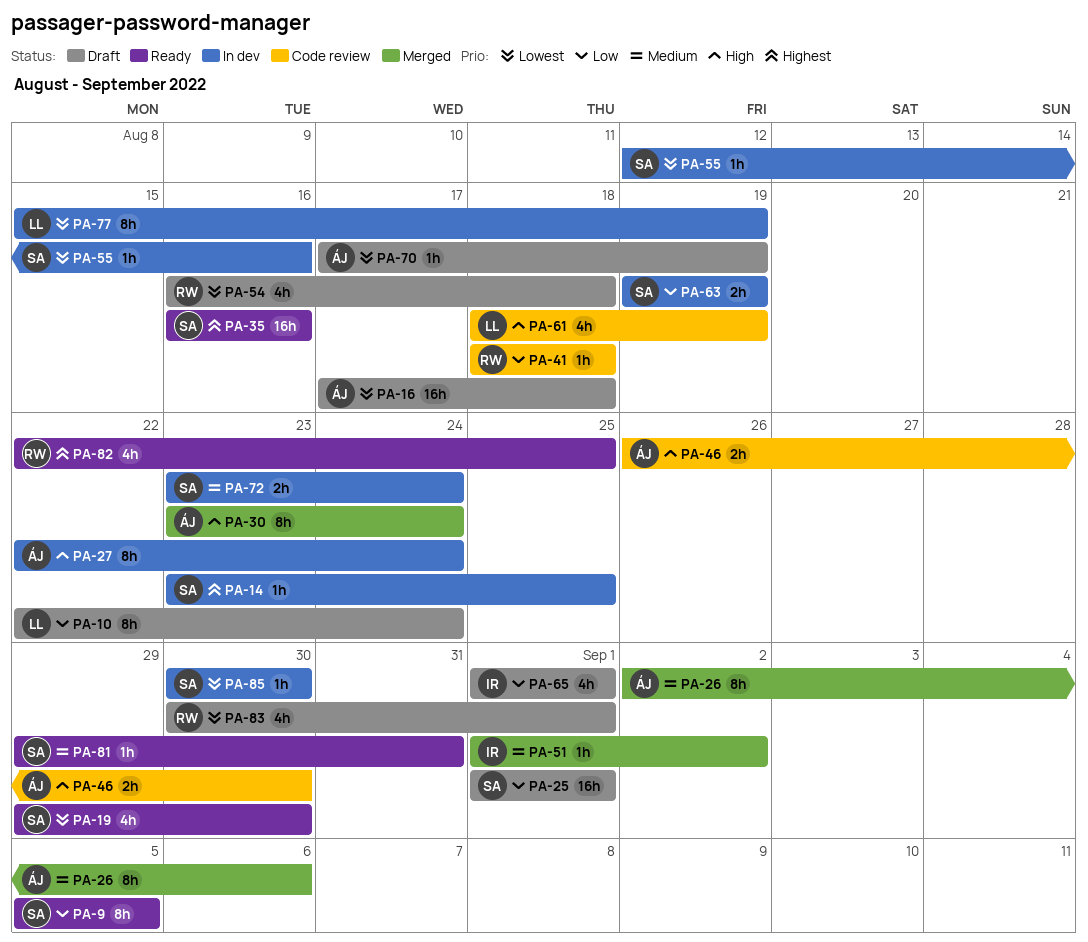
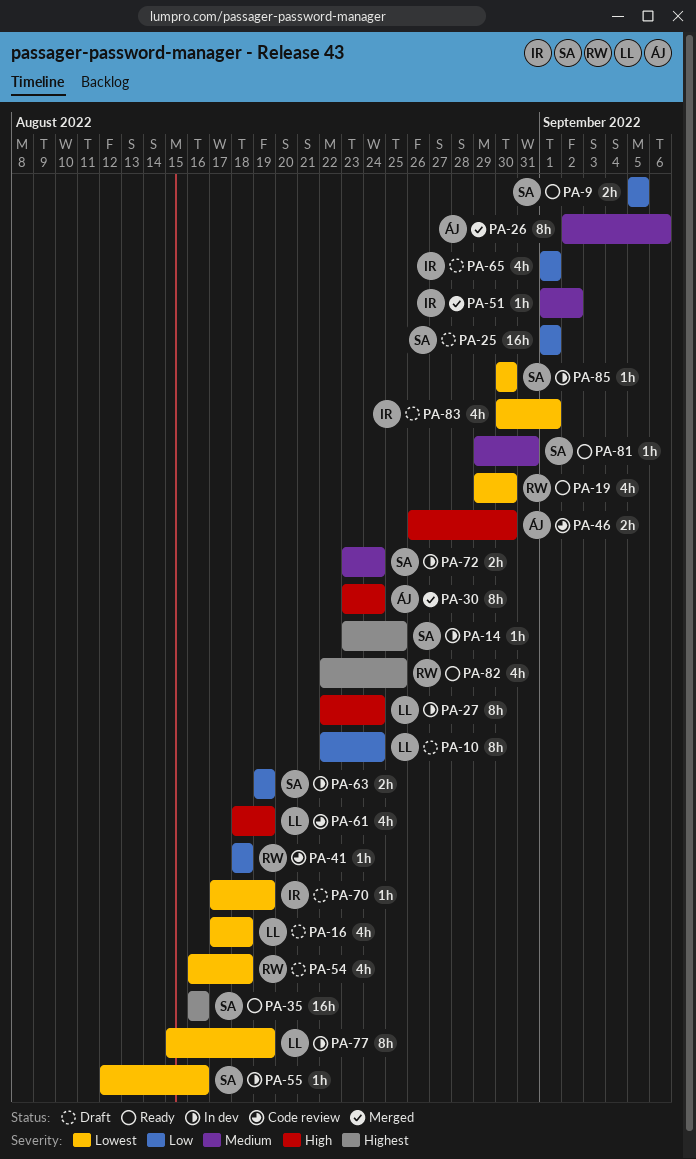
PA-9, estimate: 8h -> 2h
PA-16, owner: ÁJ -> LL
PA-16, estimate: 16h -> 4h
PA-19, owner: SA -> RW
PA-27, owner: ÁJ -> LL
PA-70, owner: ÁJ -> IR
PA-83, owner: RW -> IR

